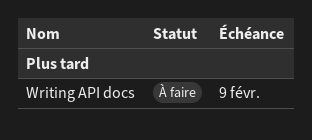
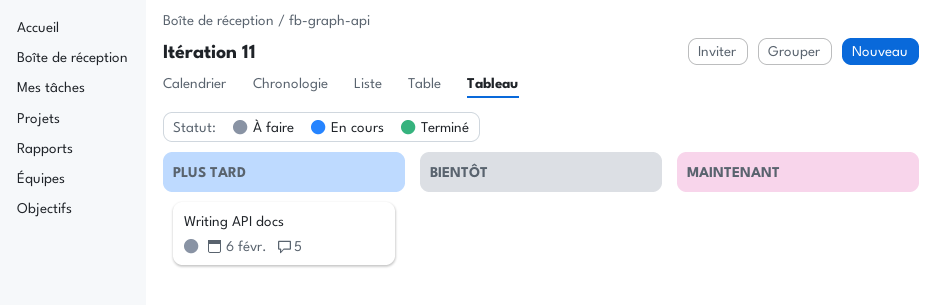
Writing API docs, due: Feb 9 -> Feb 6

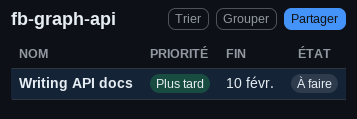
Writing API docs, due: Feb 6 -> Feb 10

